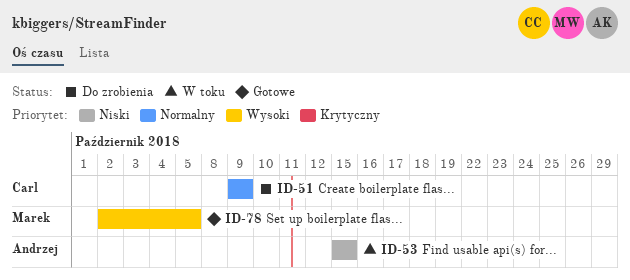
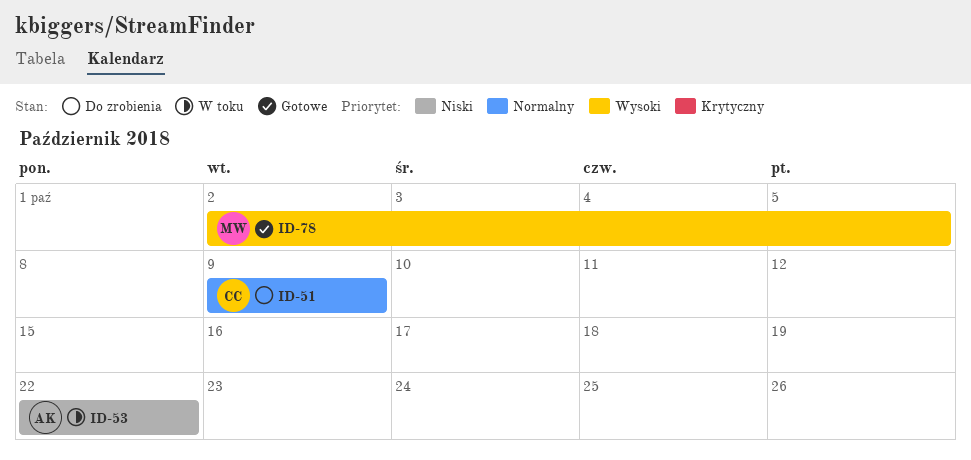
ID-53, start: Oct 15 -> Oct 22
ID-53, due: Oct 15 -> Oct 22

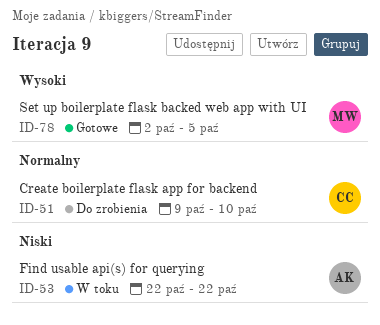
ID-51, due: Oct 9 -> Oct 10

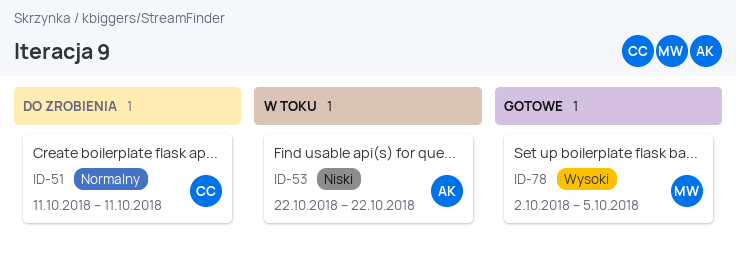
ID-51, start: Oct 9 -> Oct 11
ID-51, due: Oct 10 -> Oct 11

